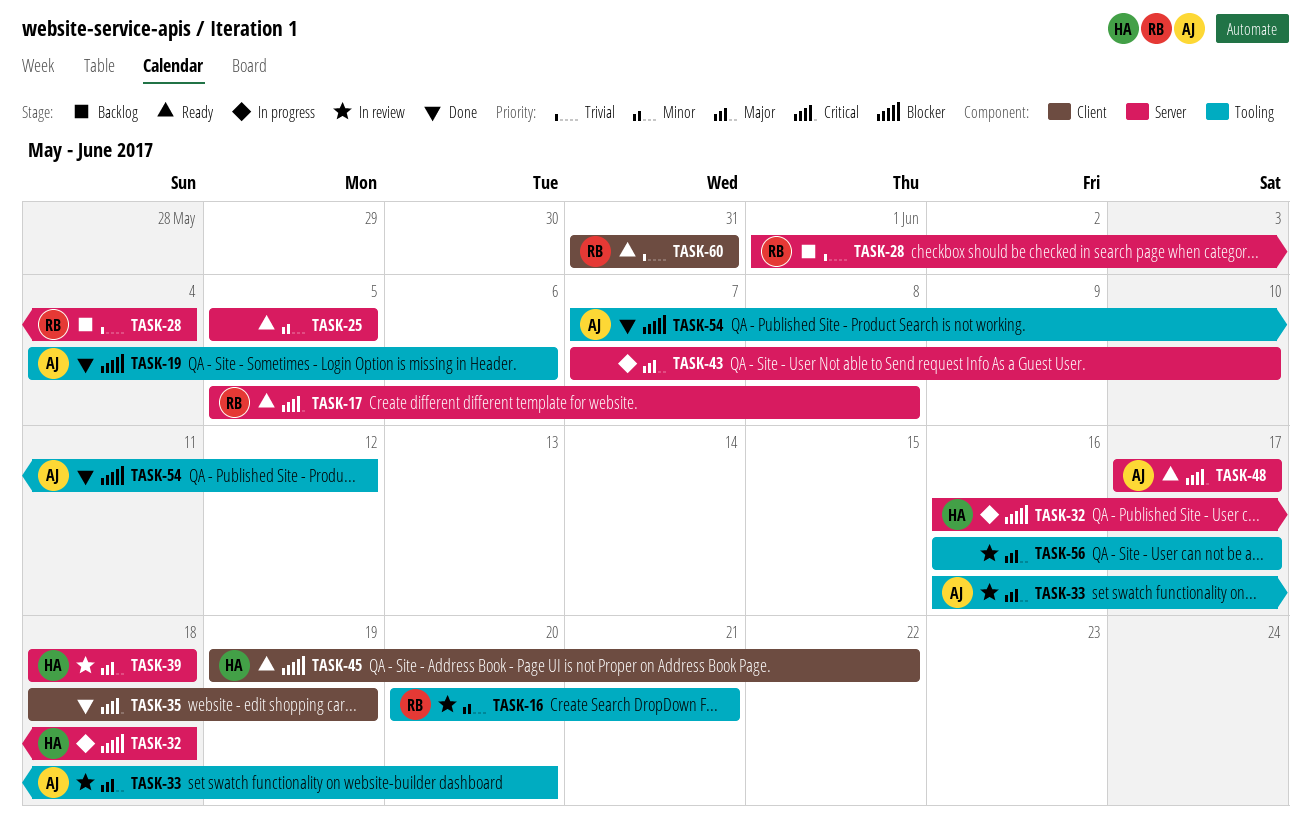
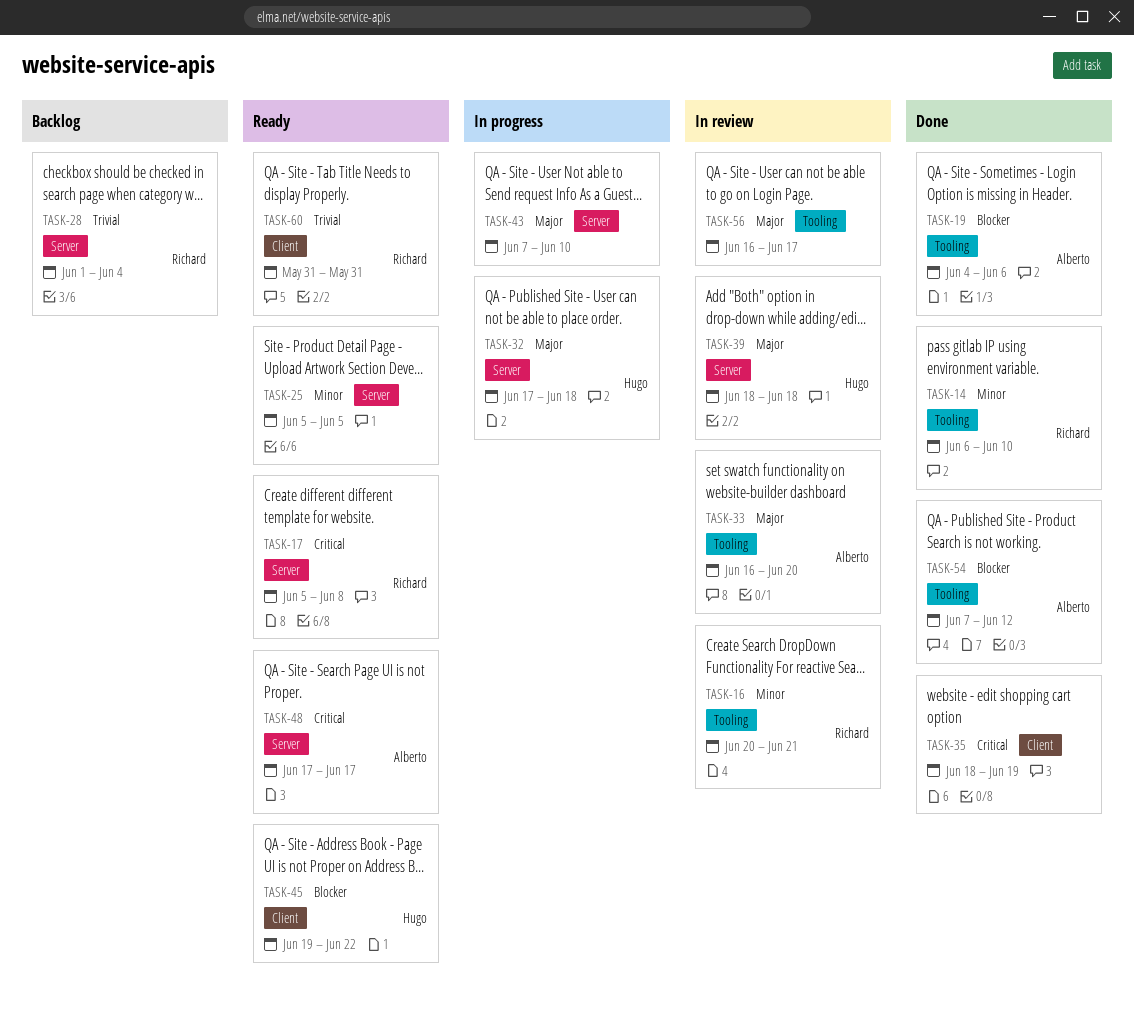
TASK-14: none -> present
TASK-32, priority: Blocker -> Major
TASK-32, start: Jun 16 -> Jun 17

